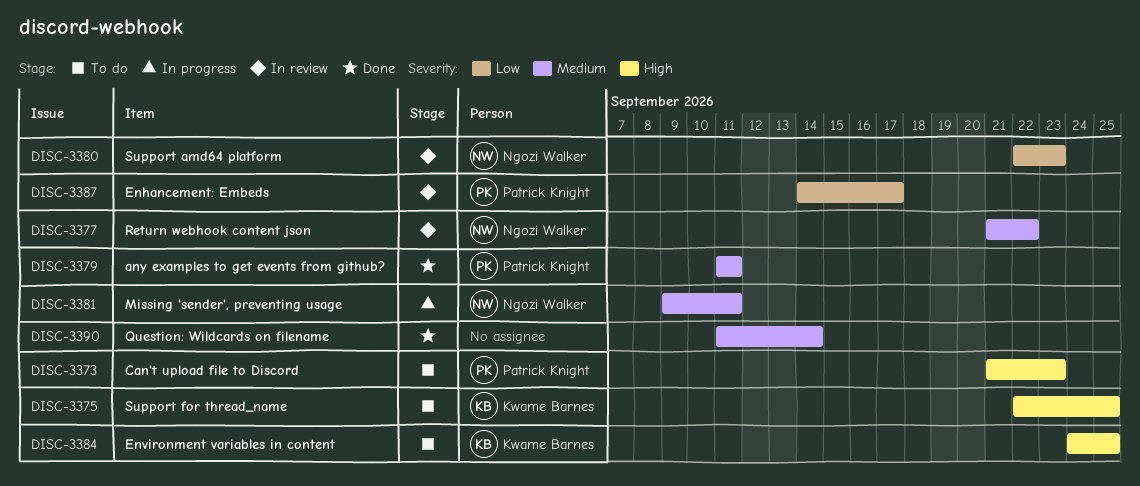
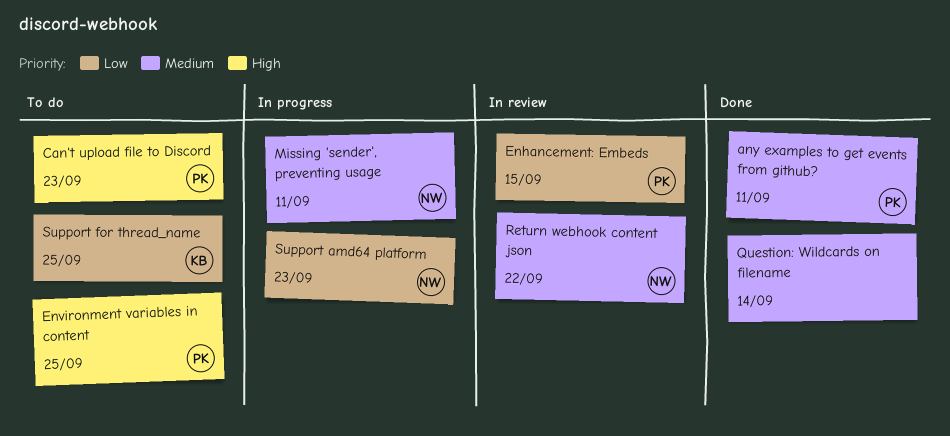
Enhancement: Embeds, due: Sep 17 -> Sep 15
Environment variables in content, owner: Kwame Barnes -> Patrick Knight
Support amd64 platform, status: In review -> In progress
Support for thread_name, priority: High -> Low

